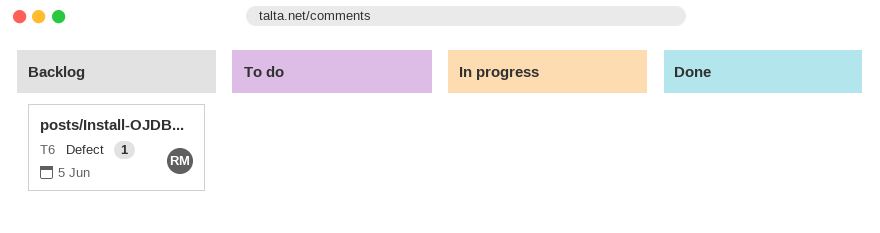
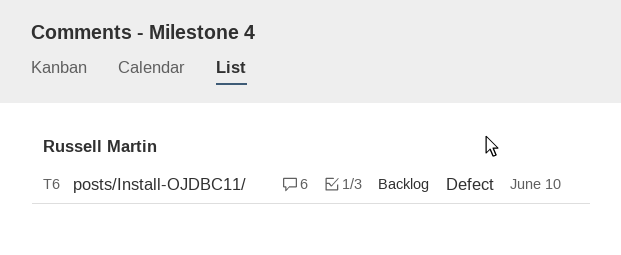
T6, due: Jun 5 -> Jun 10

